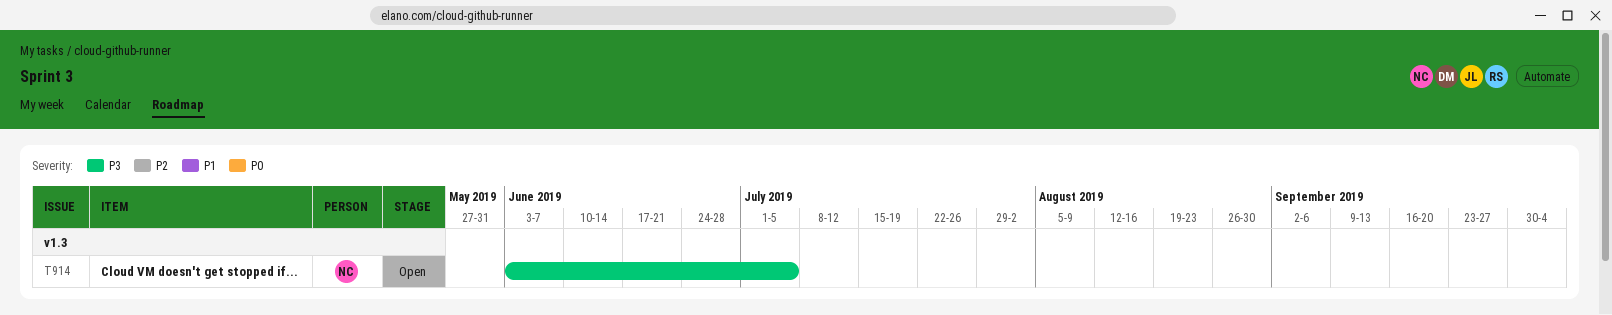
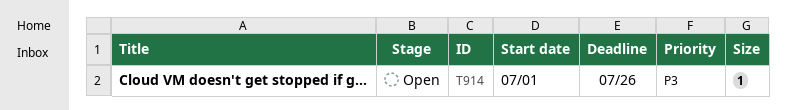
T914, start: Jun 3 -> Jul 1
T914, due: Jul 5 -> Jul 26

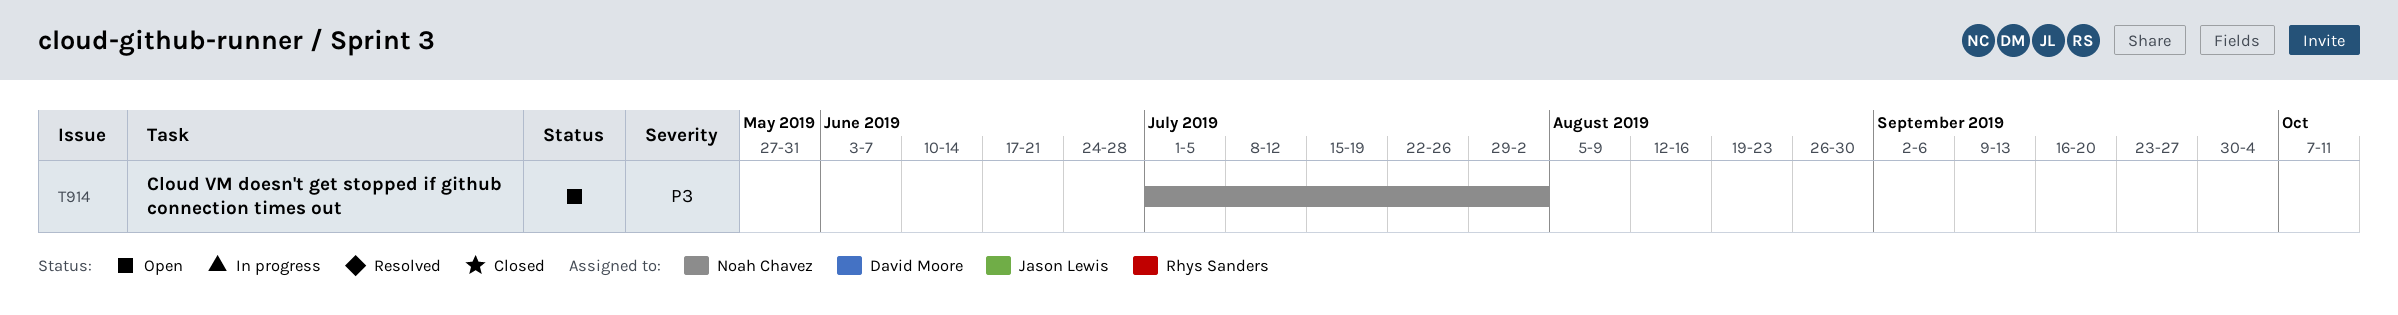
T914, due: Jul 26 -> Aug 2

